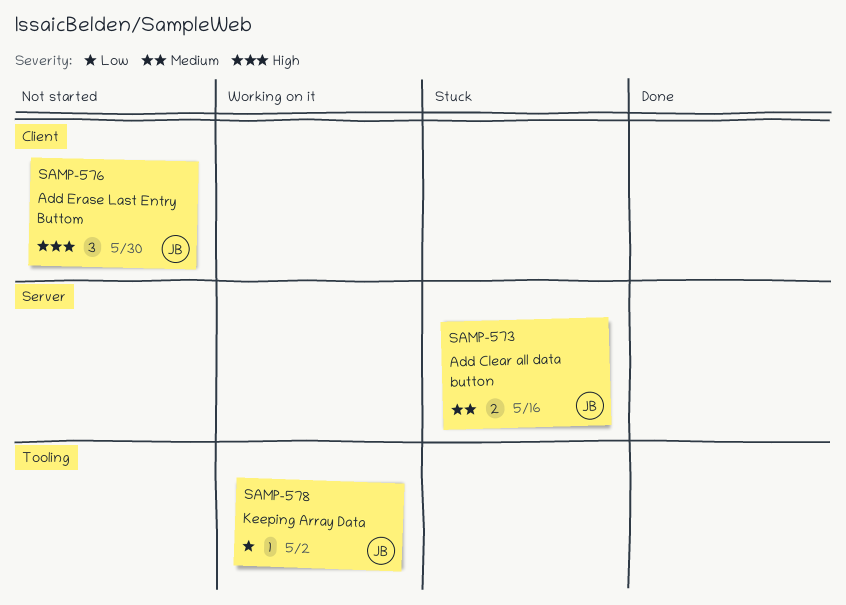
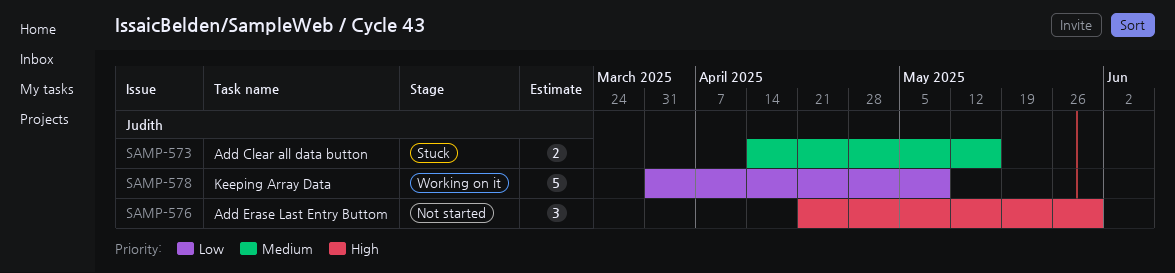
SAMP-578, estimate: 1 -> 5
SAMP-578, due: May 2 -> May 9

